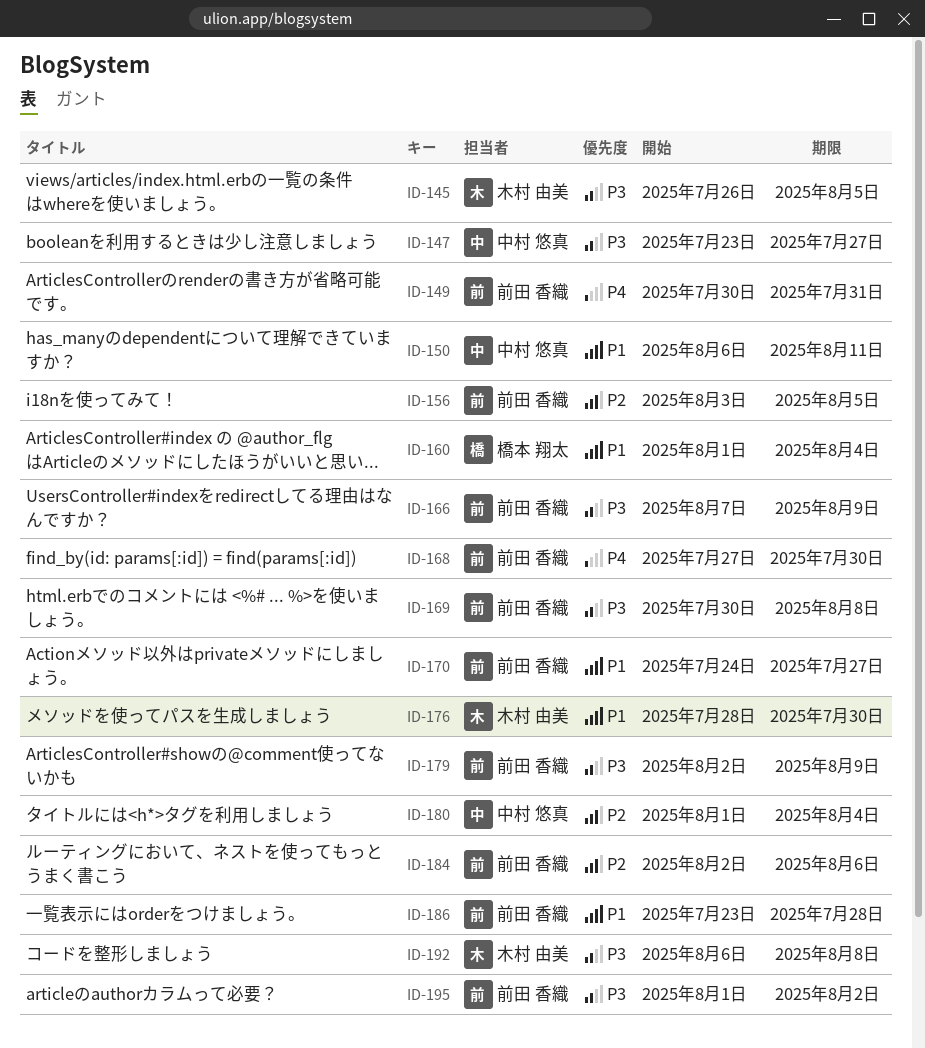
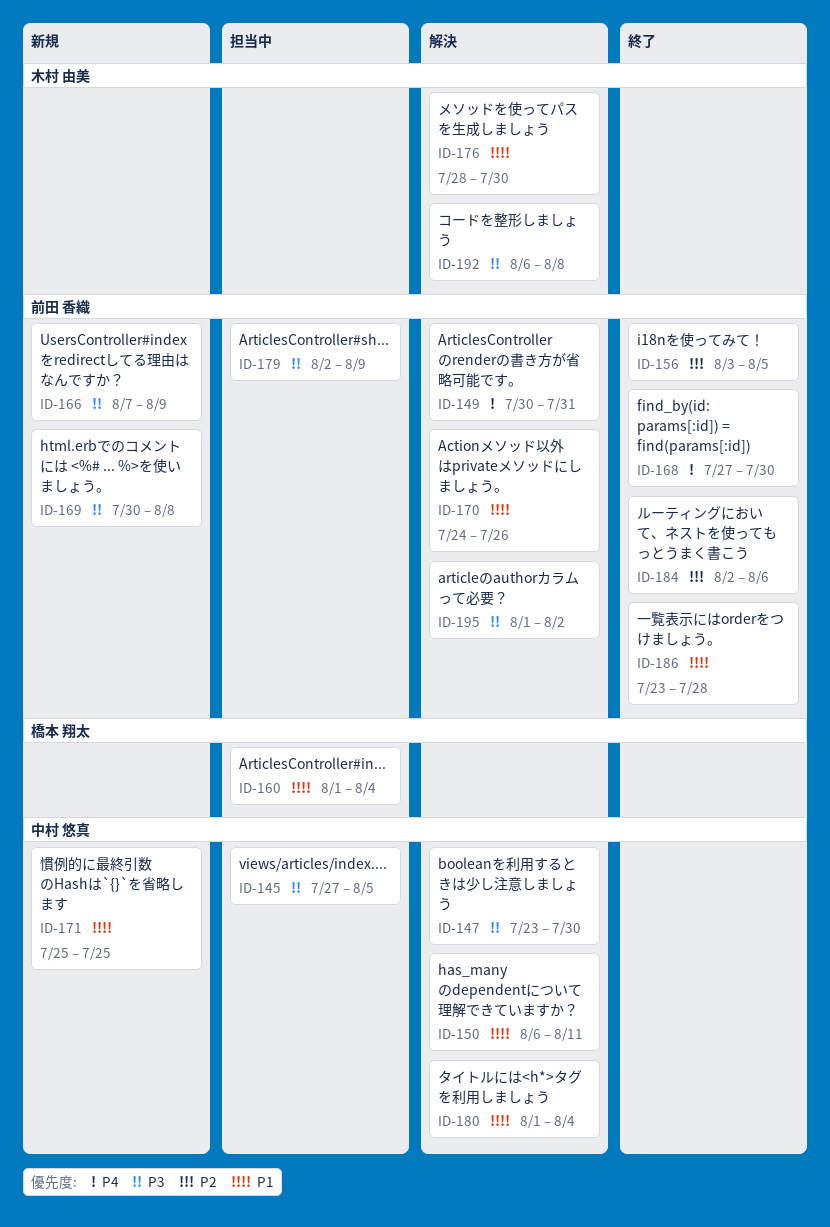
ID-145, owner: 木村 由美 -> 中村 悠真
ID-145, start: Jul 26 -> Jul 27
ID-147, due: Jul 27 -> Jul 30
ID-170, due: Jul 27 -> Jul 26
ID-171: none -> present
ID-180, priority: P2 -> P1

